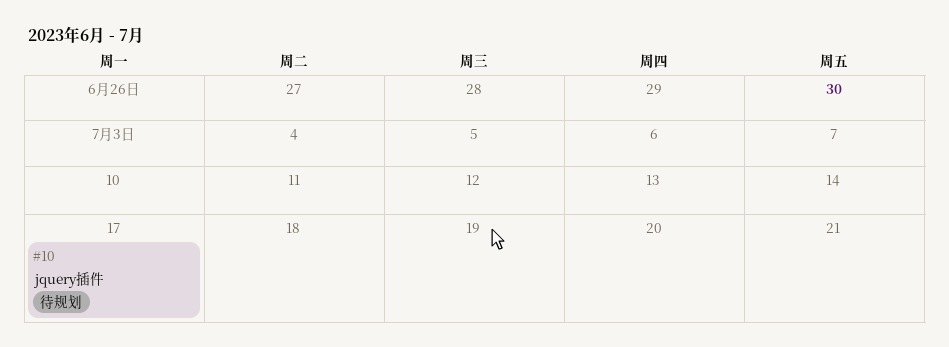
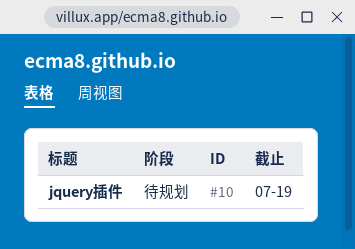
#10, due: Jul 17 -> Jul 19

